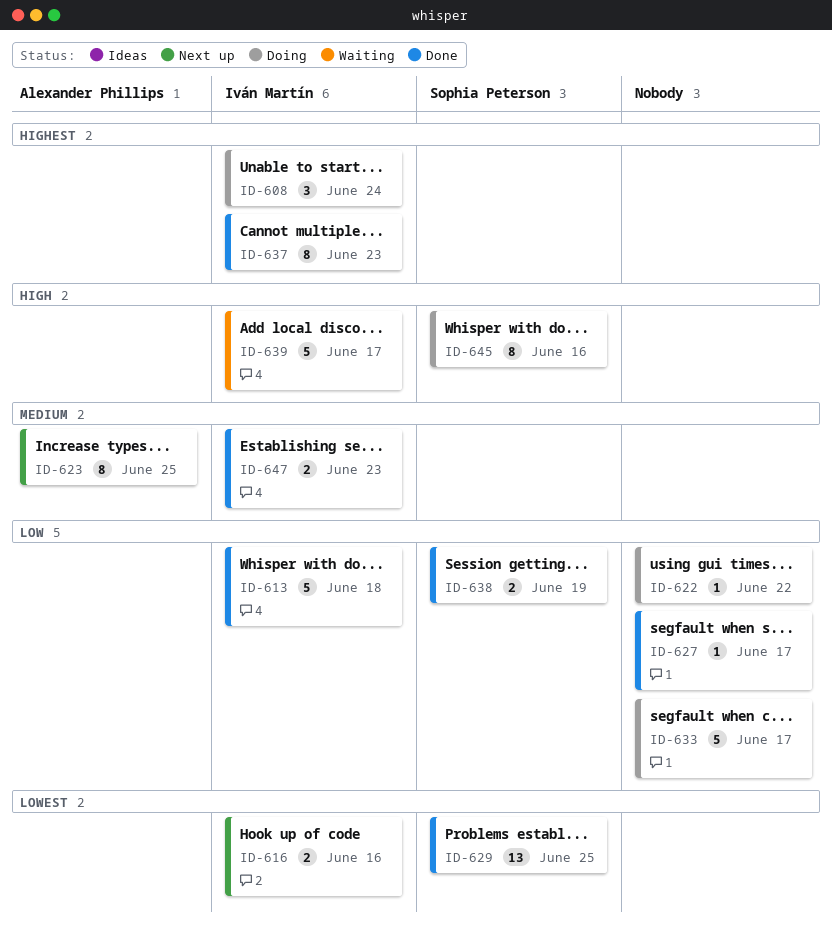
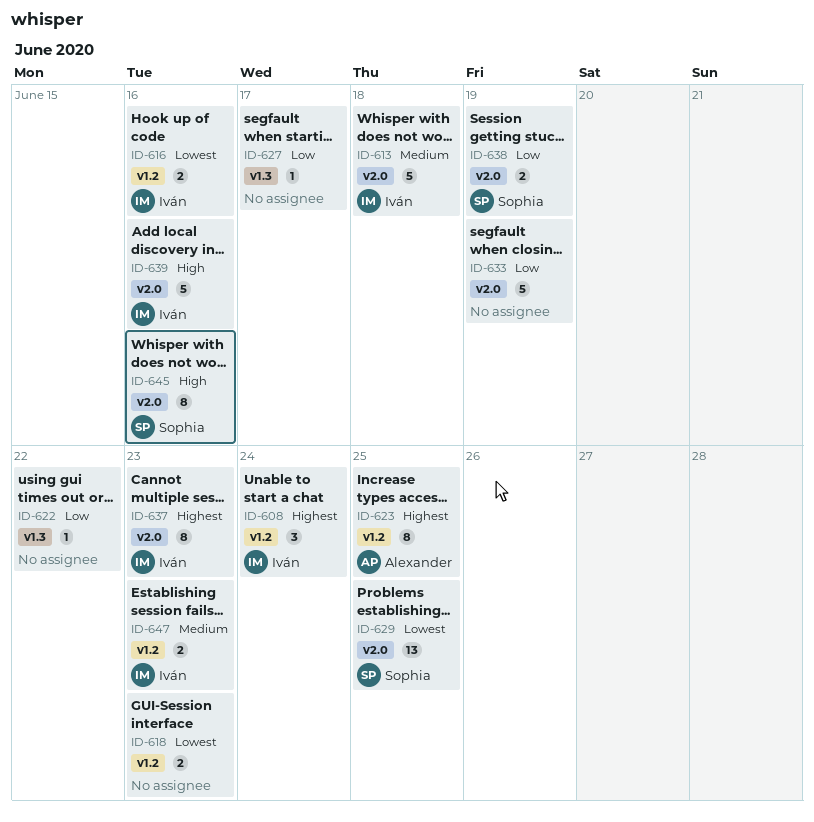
ID-613, priority: Low -> Medium
ID-618: none -> present
ID-623, priority: Medium -> Highest
ID-633, due: Jun 17 -> Jun 19
ID-639, due: Jun 17 -> Jun 16

